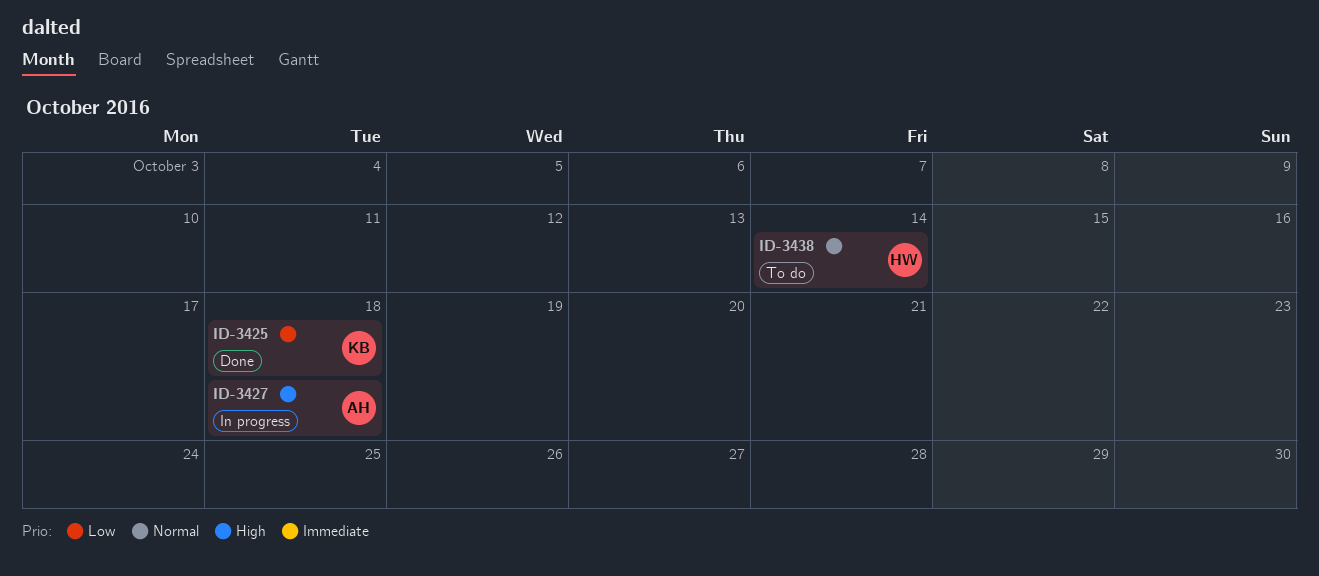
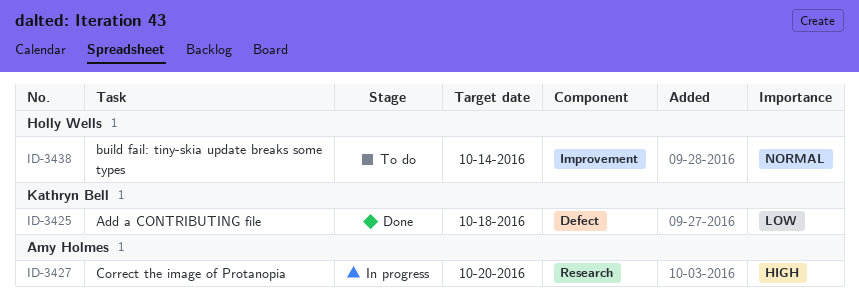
ID-3427, due: Oct 18 -> Oct 20

